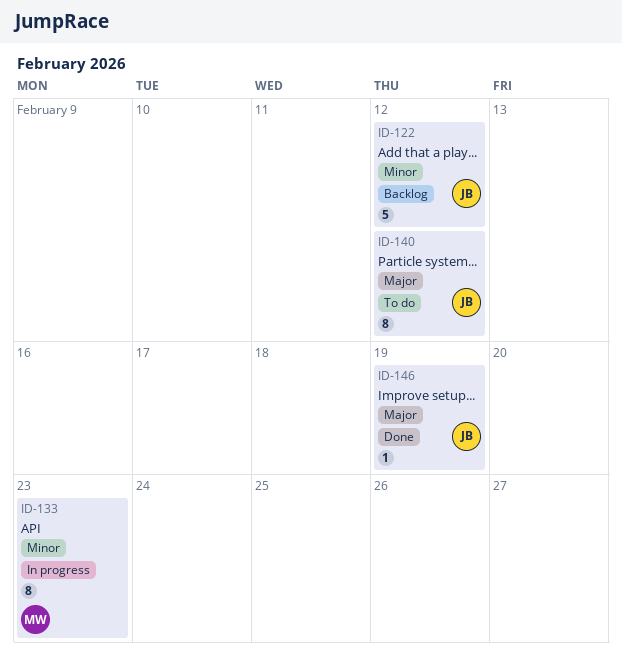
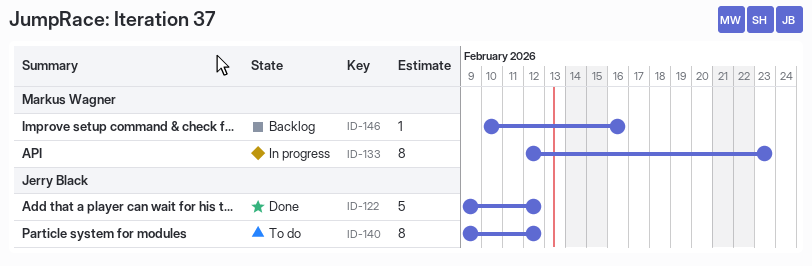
ID-122, status: Backlog -> Done
ID-146, status: Done -> Backlog
ID-146, owner: Jerry Black -> Markus Wagner
ID-146, due: Feb 19 -> Feb 16

